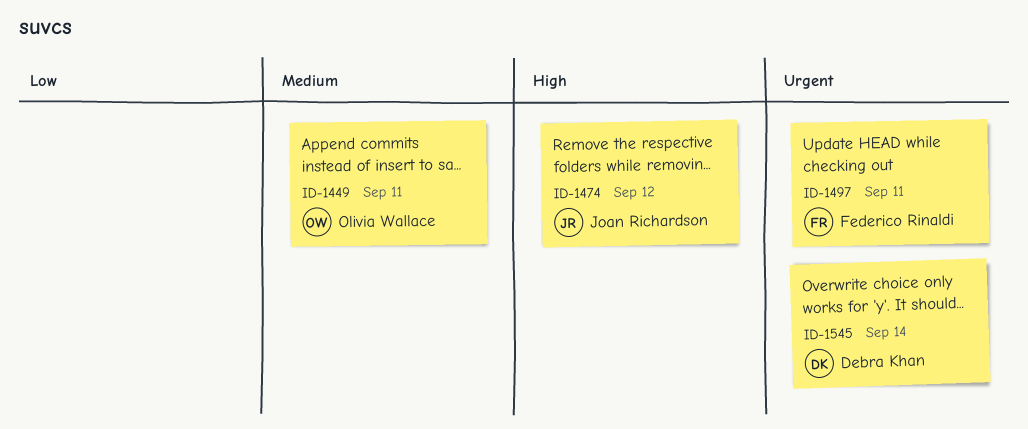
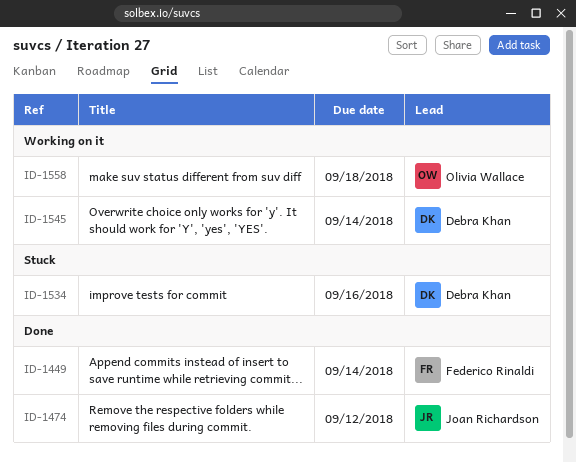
ID-1449, owner: Olivia Wallace -> Federico Rinaldi
ID-1449, due: Sep 11 -> Sep 14
ID-1497: present -> none
ID-1534: none -> present
ID-1558: none -> present

